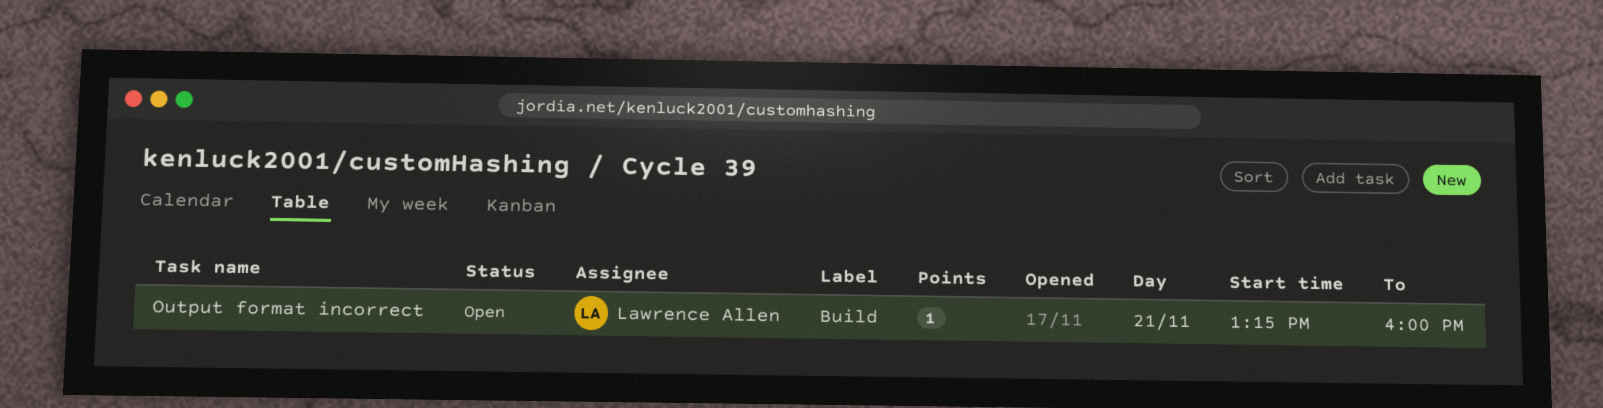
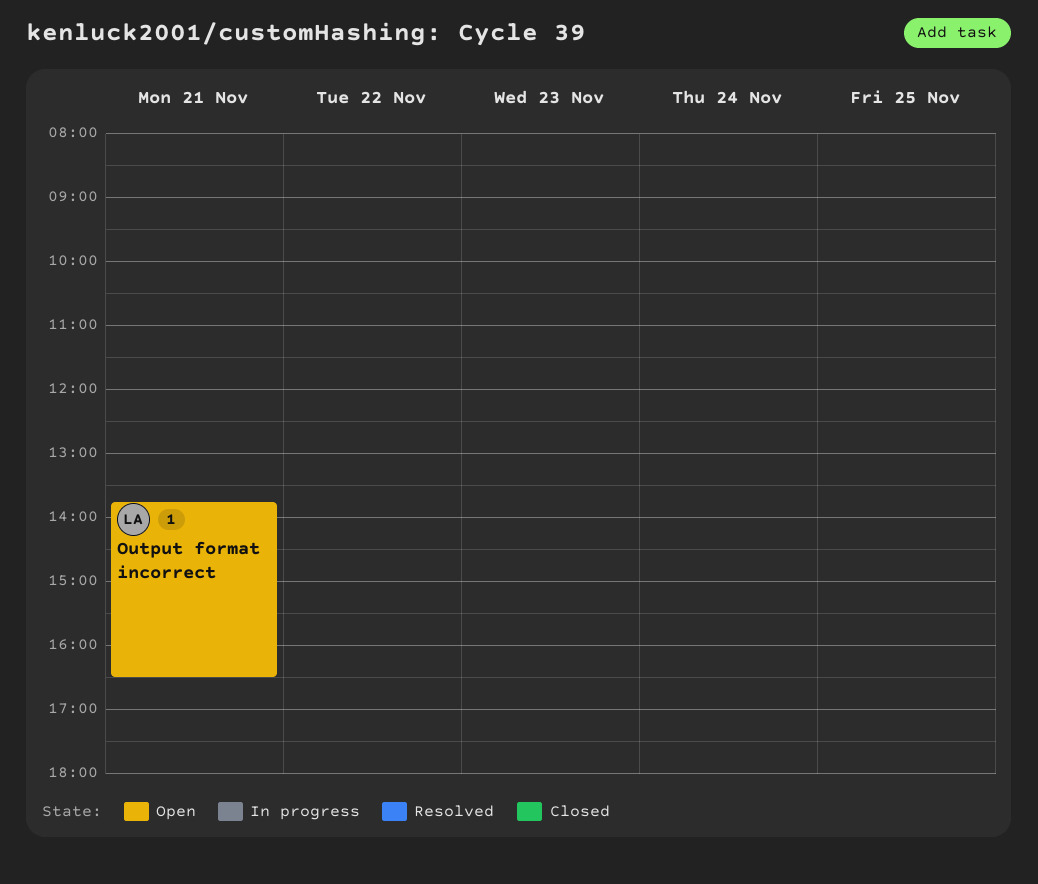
Output format incorrect, begins: 13:15 -> 13:45
Output format incorrect, ends: 16:00 -> 16:30

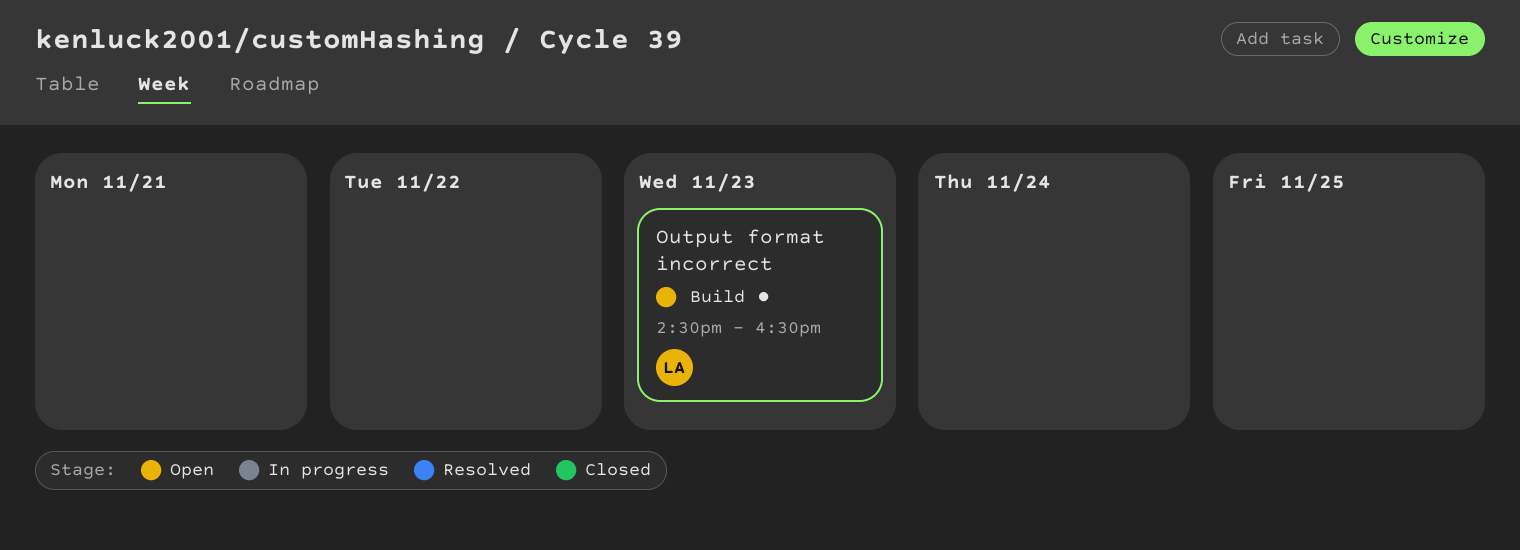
Output format incorrect, day: Nov 21 -> Nov 23
Output format incorrect, begins: 13:45 -> 14:30

